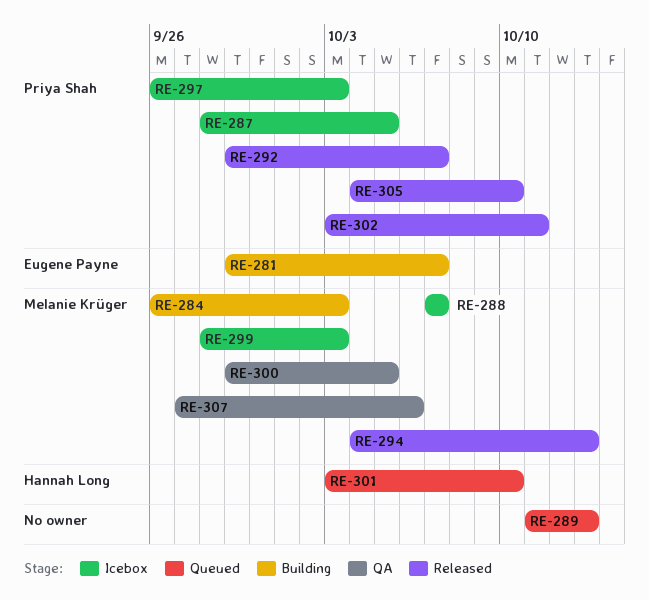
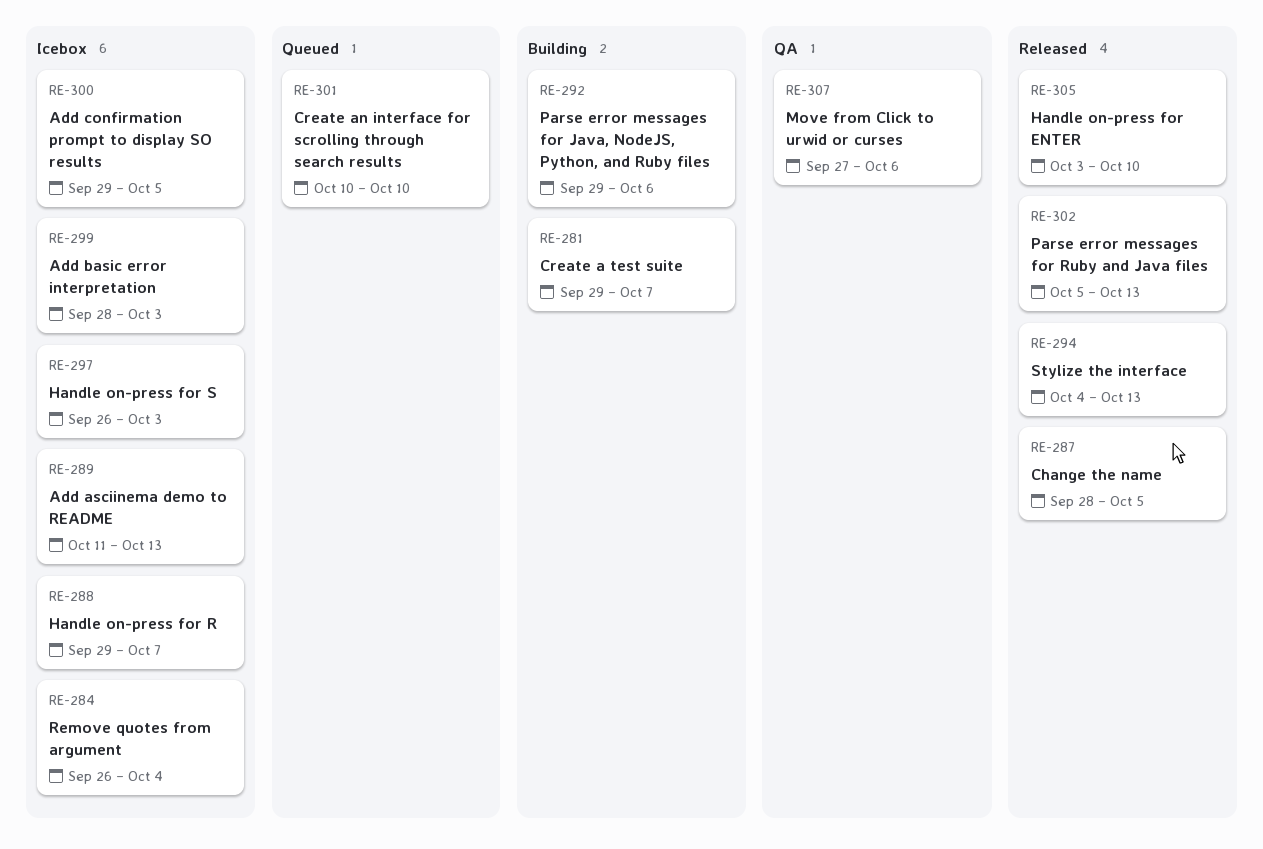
RE-284, status: Building -> Icebox
RE-284, due: Oct 3 -> Oct 4
RE-287, status: Icebox -> Released
RE-288, start: Oct 7 -> Sep 29
RE-289, status: Queued -> Icebox
RE-292, status: Released -> Building
RE-292, due: Oct 7 -> Oct 6
RE-300, status: QA -> Icebox
RE-301, start: Oct 3 -> Oct 10
RE-302, start: Oct 3 -> Oct 5
RE-302, due: Oct 11 -> Oct 13
RE-305, start: Oct 4 -> Oct 3

